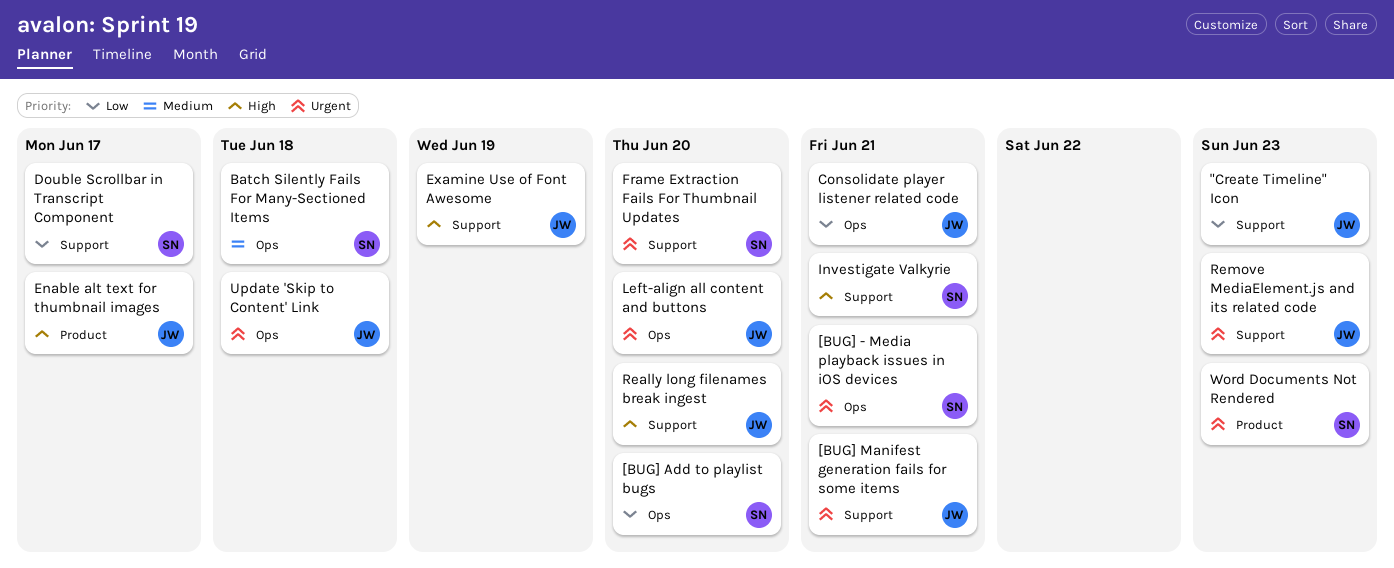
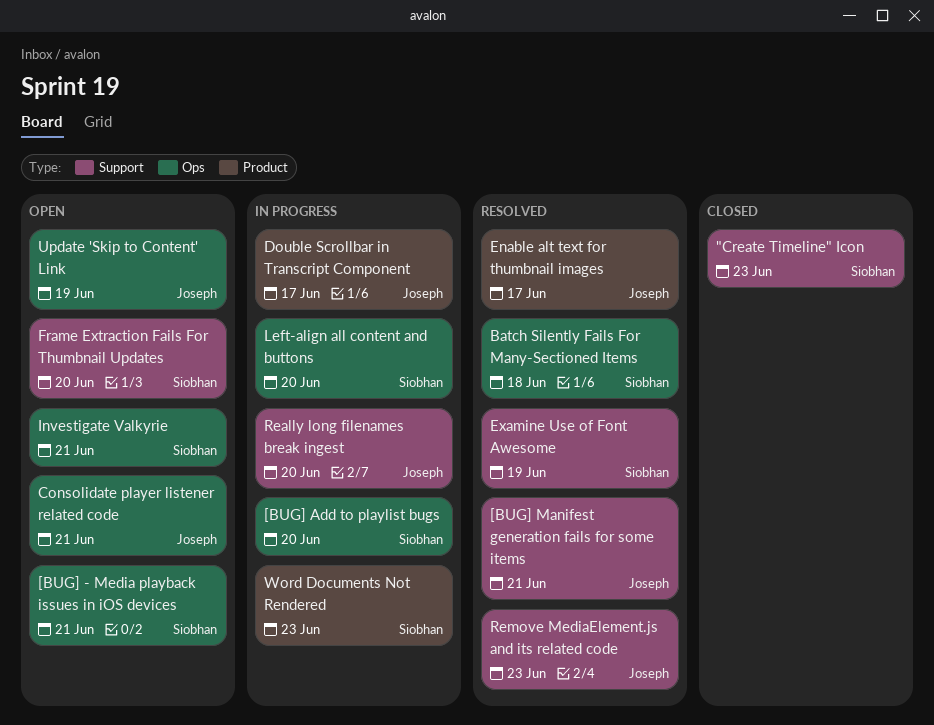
"Create Timeline" Icon, owner: Joseph -> Siobhan
Double Scrollbar in Transcript Component, owner: Siobhan -> Joseph
Double Scrollbar in Transcript Component, label: Support -> Product
Examine Use of Font Awesome, owner: Joseph -> Siobhan
Investigate Valkyrie, label: Support -> Ops
Left-align all content and buttons, owner: Joseph -> Siobhan
Update 'Skip to Content' Link, due: Jun 18 -> Jun 19

